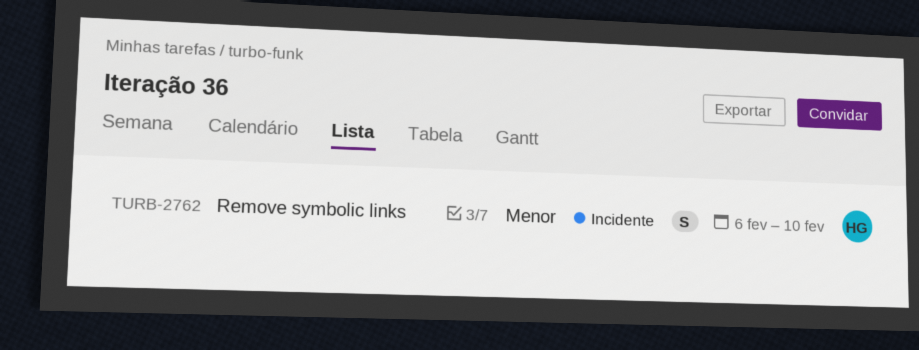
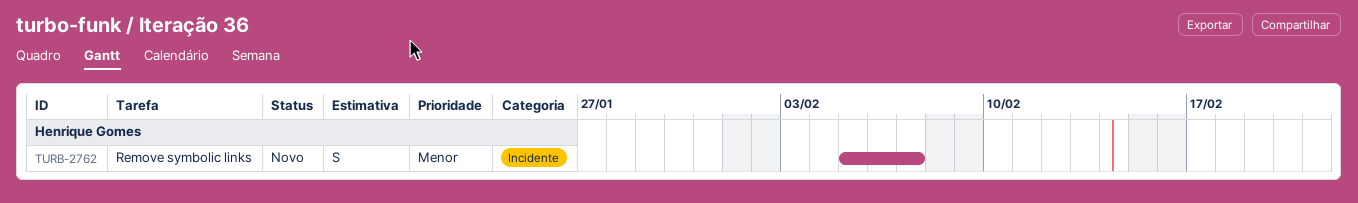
TURB-2762, start: Feb 6 -> Feb 5
TURB-2762, due: Feb 10 -> Feb 7

